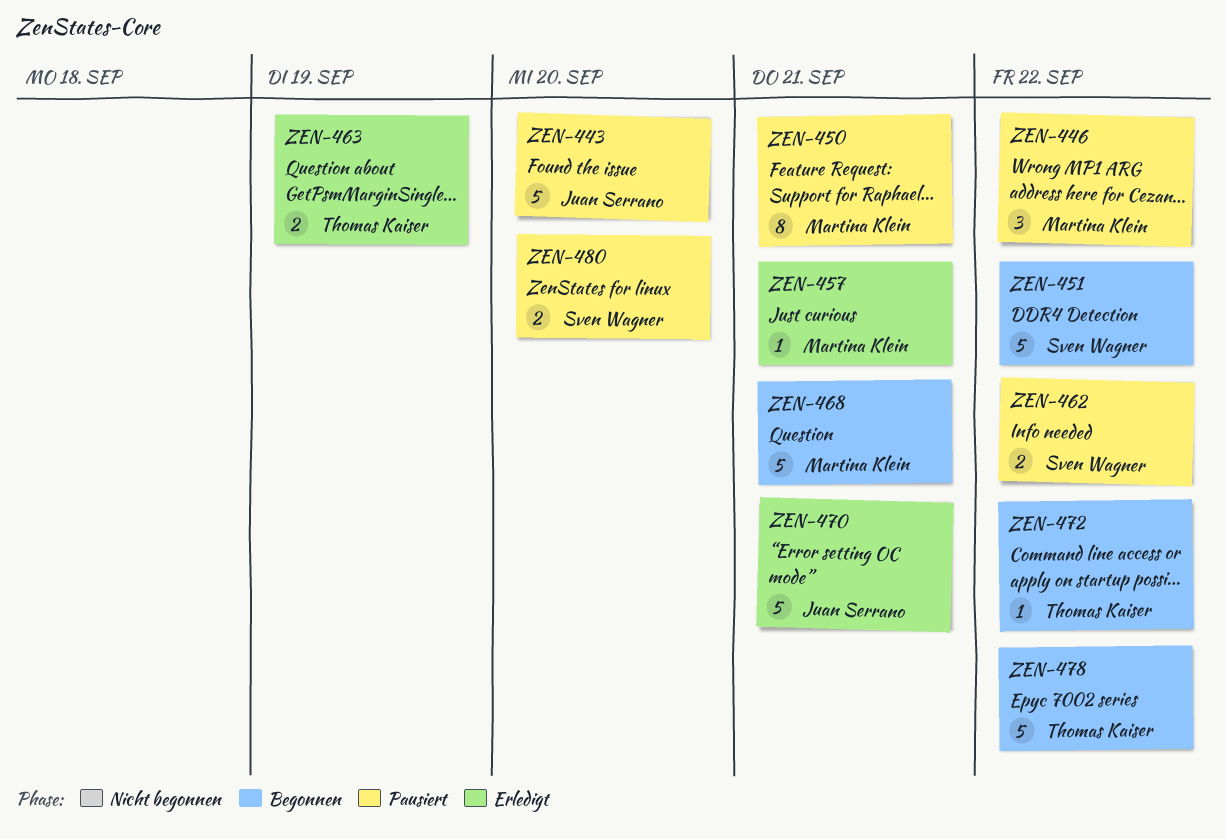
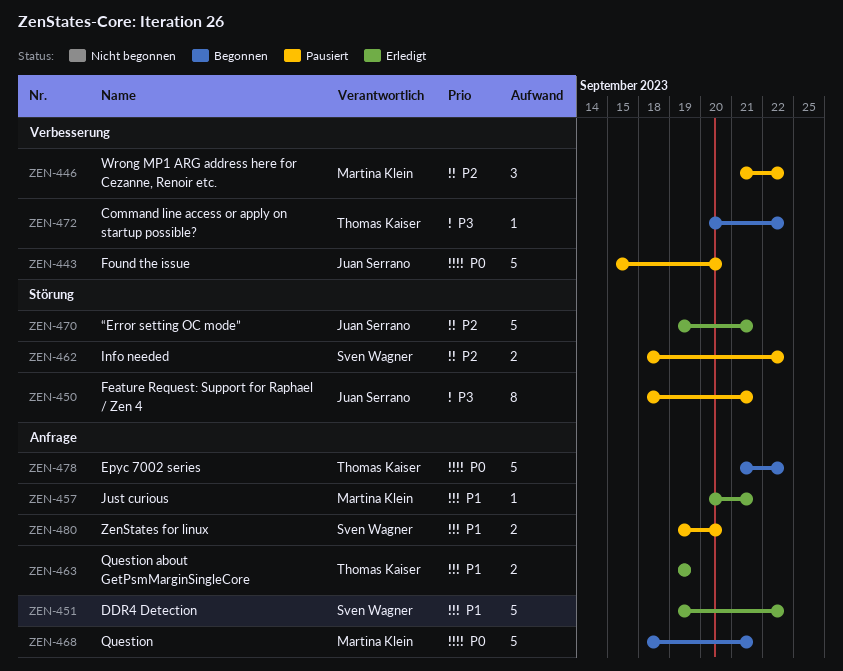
ZEN-450, owner: Martina Klein -> Juan Serrano
ZEN-451, status: Begonnen -> Erledigt

